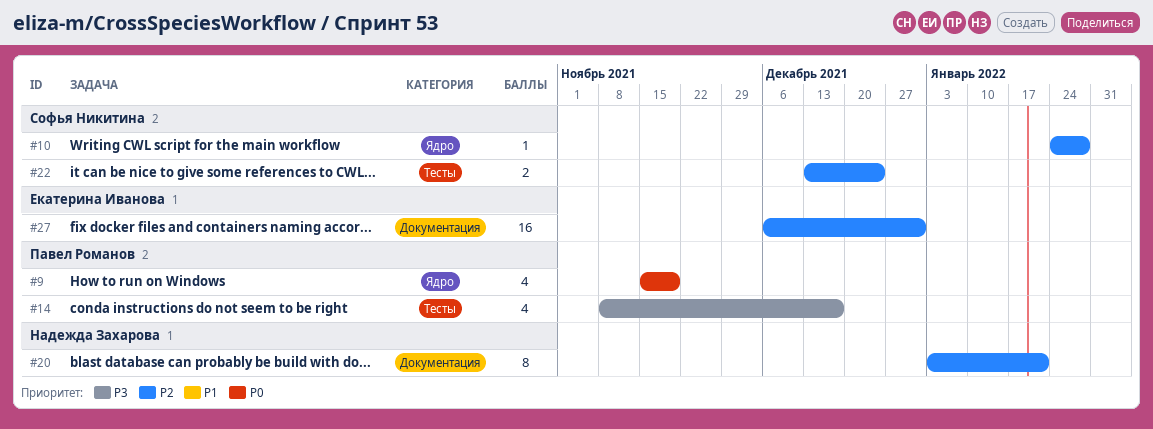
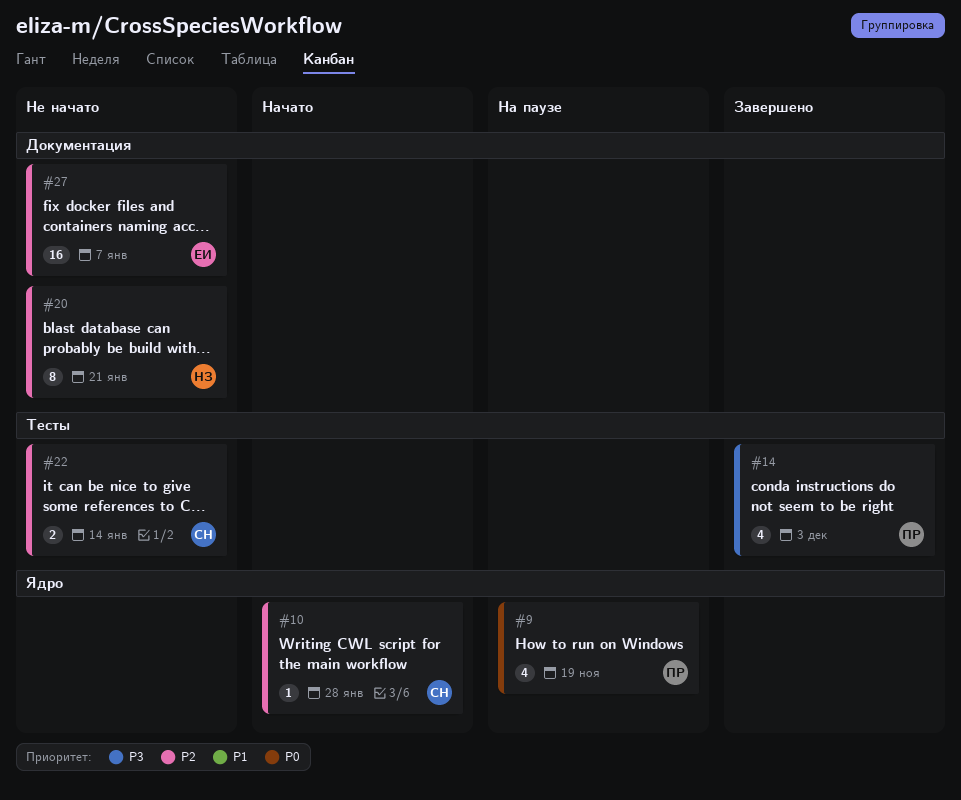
#14, due: Dec 17 -> Dec 3
#22, due: Dec 24 -> Jan 14
#27, due: Dec 31 -> Jan 7

